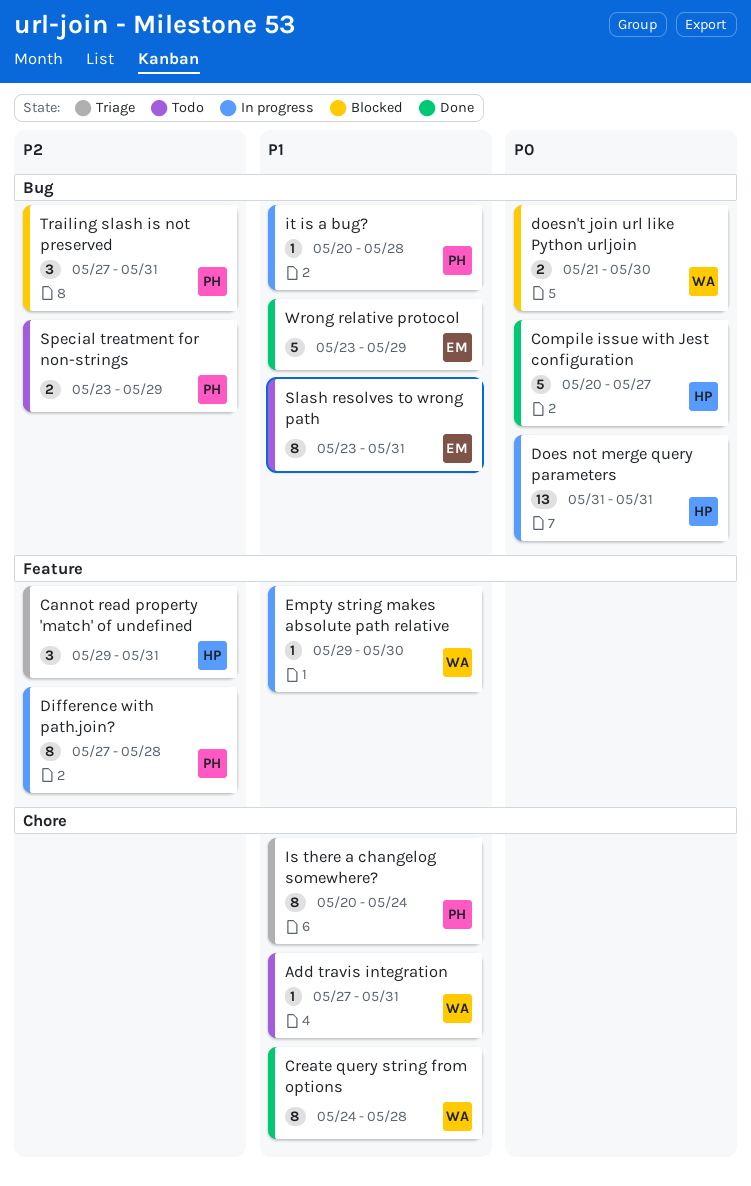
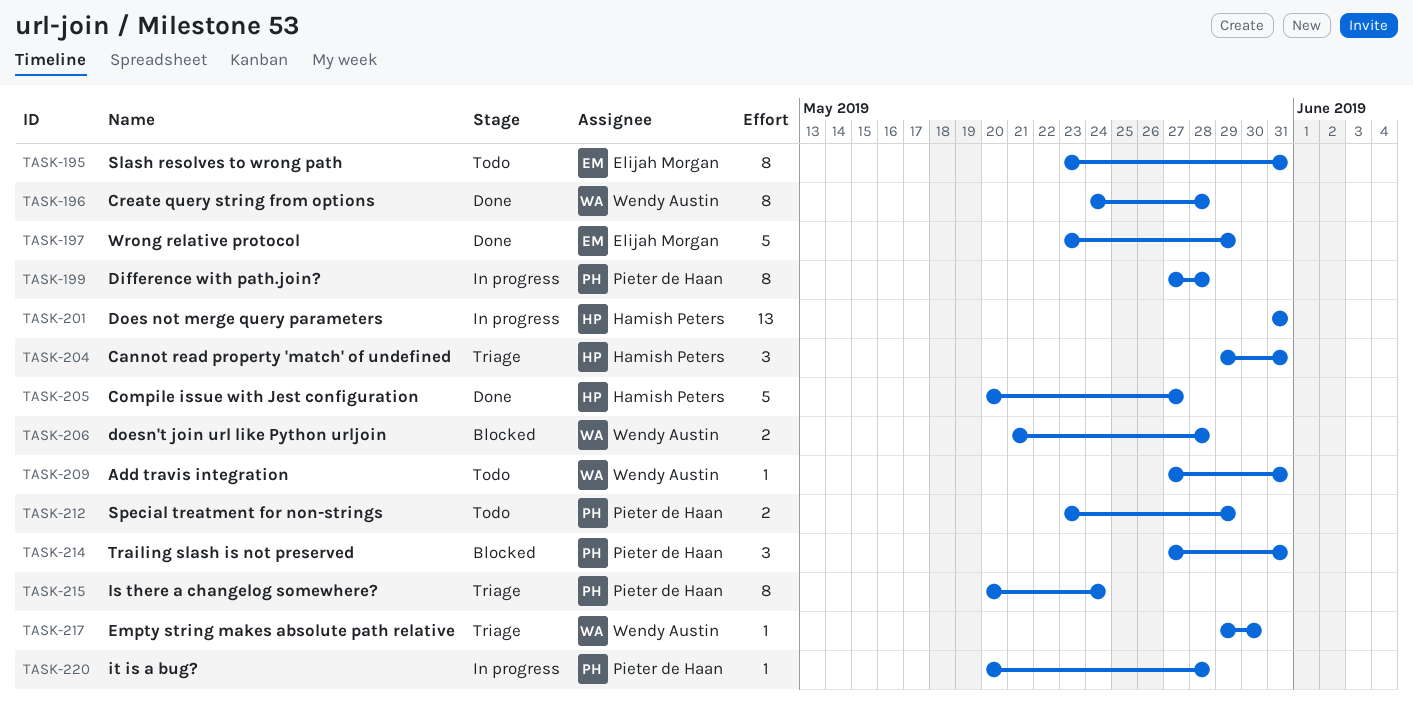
doesn't join url like Python urljoin, due: May 30 -> May 28
Empty string makes absolute path relative, status: In progress -> Triage

